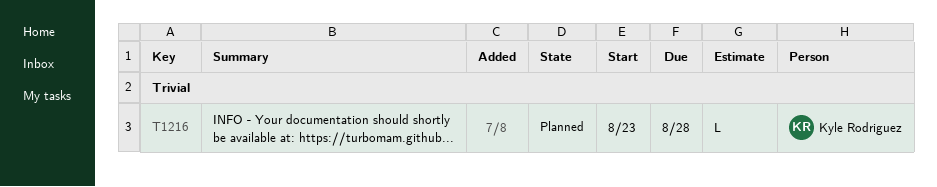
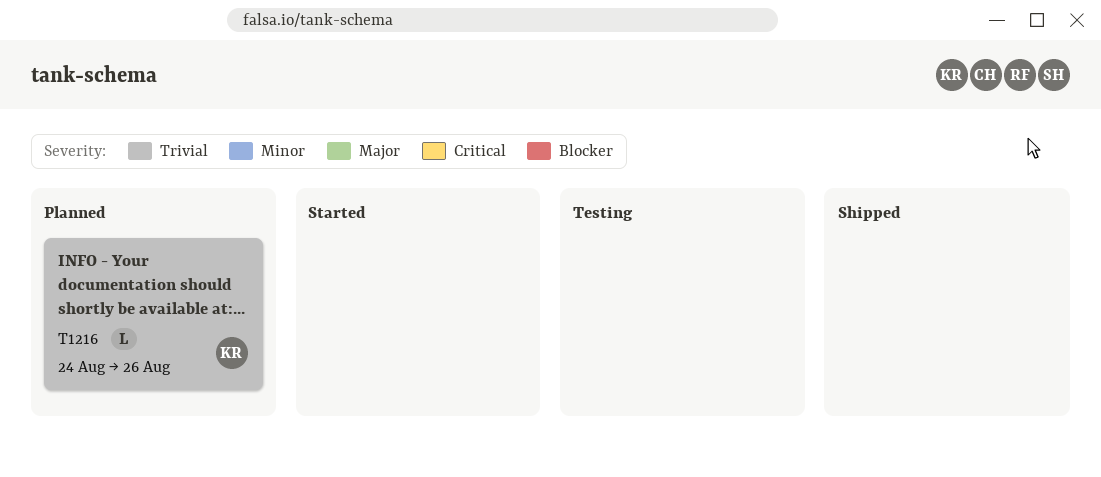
T1216, start: Aug 23 -> Aug 24
T1216, due: Aug 28 -> Aug 26

